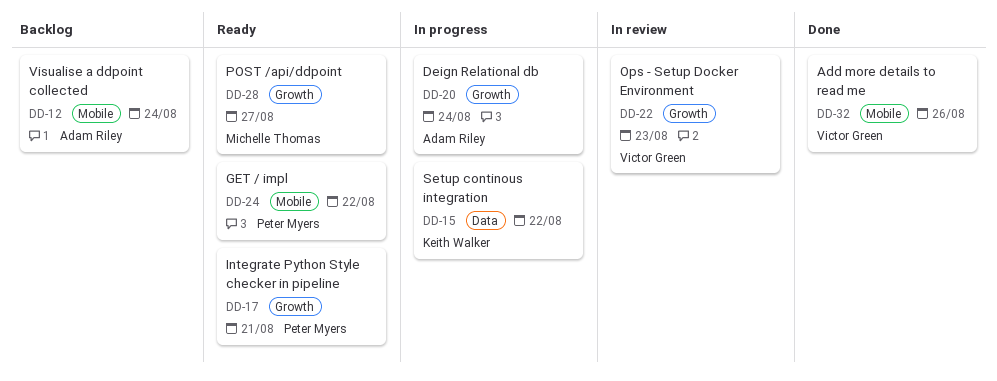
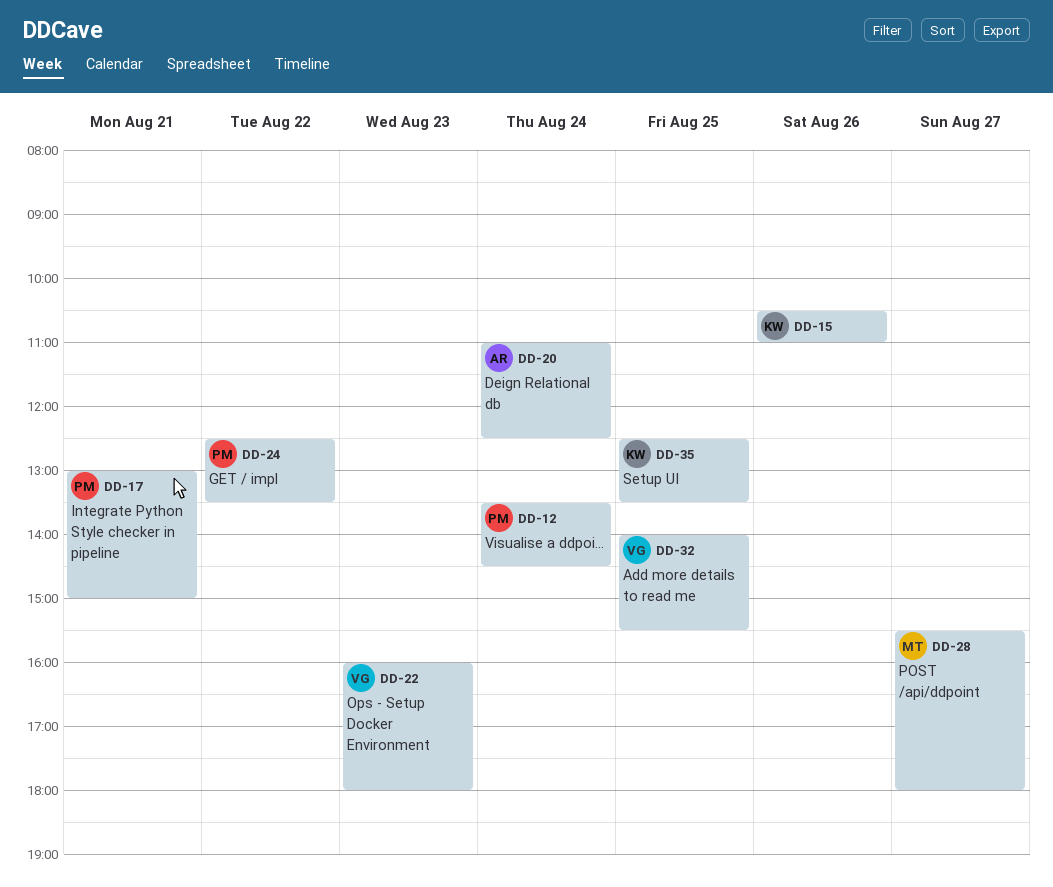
DD-12, owner: Adam Riley -> Peter Myers
DD-15, day: Aug 22 -> Aug 26
DD-32, day: Aug 26 -> Aug 25
DD-35: none -> present

